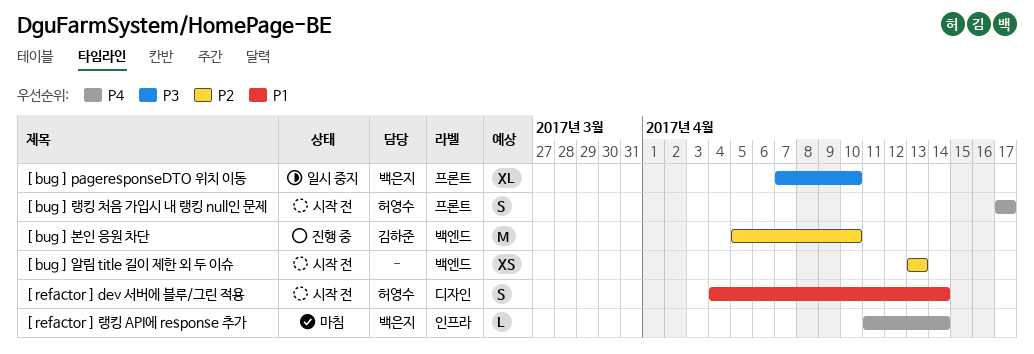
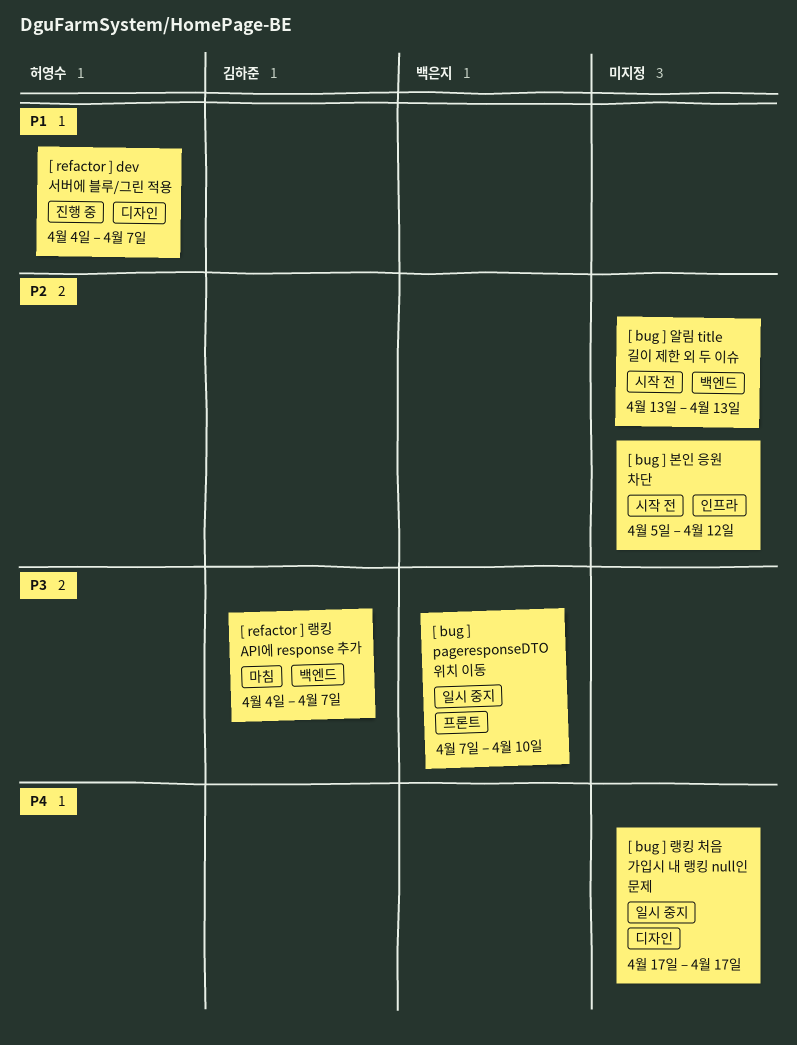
[ bug ] 랭킹 처음 가입시 내 랭킹 null인 문제, status: 시작 전 -> 일시 중지
[ bug ] 랭킹 처음 가입시 내 랭킹 null인 문제, owner: 허영수 -> none
[ bug ] 랭킹 처음 가입시 내 랭킹 null인 문제, label: 프론트 -> 디자인
[ bug ] 본인 응원 차단, status: 진행 중 -> 시작 전
[ bug ] 본인 응원 차단, owner: 김하준 -> none
[ bug ] 본인 응원 차단, label: 백엔드 -> 인프라
[ bug ] 본인 응원 차단, due: Apr 10 -> Apr 12
[ refactor ] dev 서버에 블루/그린 적용, status: 시작 전 -> 진행 중
[ refactor ] dev 서버에 블루/그린 적용, due: Apr 14 -> Apr 7
[ refactor ] 랭킹 API에 response 추가, owner: 백은지 -> 김하준
[ refactor ] 랭킹 API에 response 추가, priority: P4 -> P3
[ refactor ] 랭킹 API에 response 추가, label: 인프라 -> 백엔드
[ refactor ] 랭킹 API에 response 추가, start: Apr 11 -> Apr 4
[ refactor ] 랭킹 API에 response 추가, due: Apr 14 -> Apr 7

